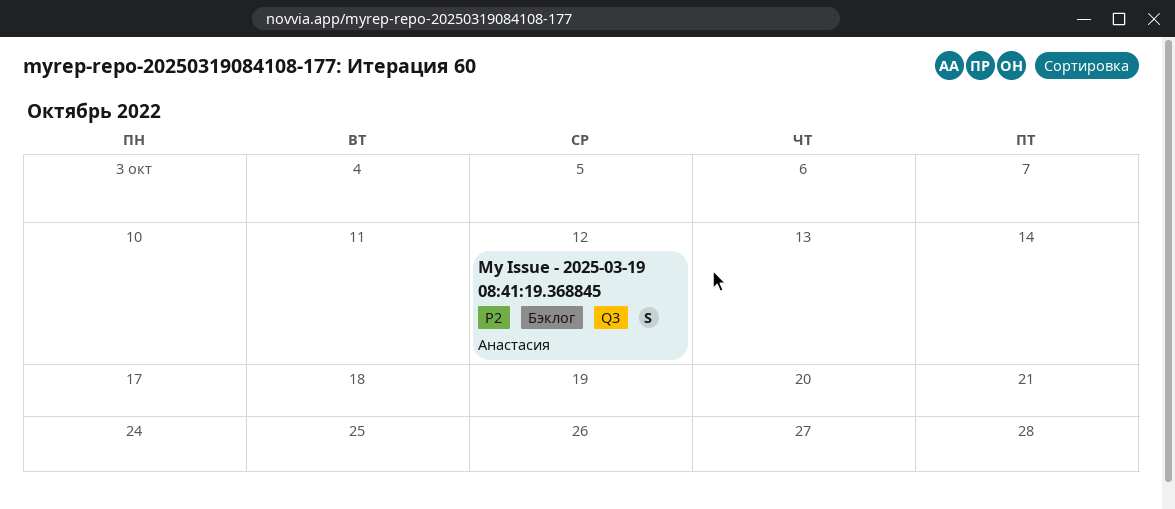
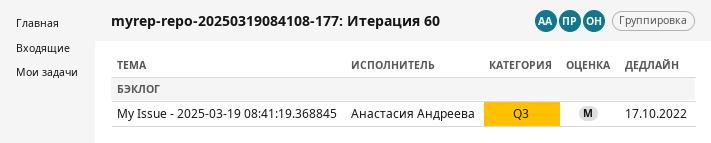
My Issue - 2025-03-19 08:41:19.368845, estimate: S -> M
My Issue - 2025-03-19 08:41:19.368845, due: Oct 12 -> Oct 17

